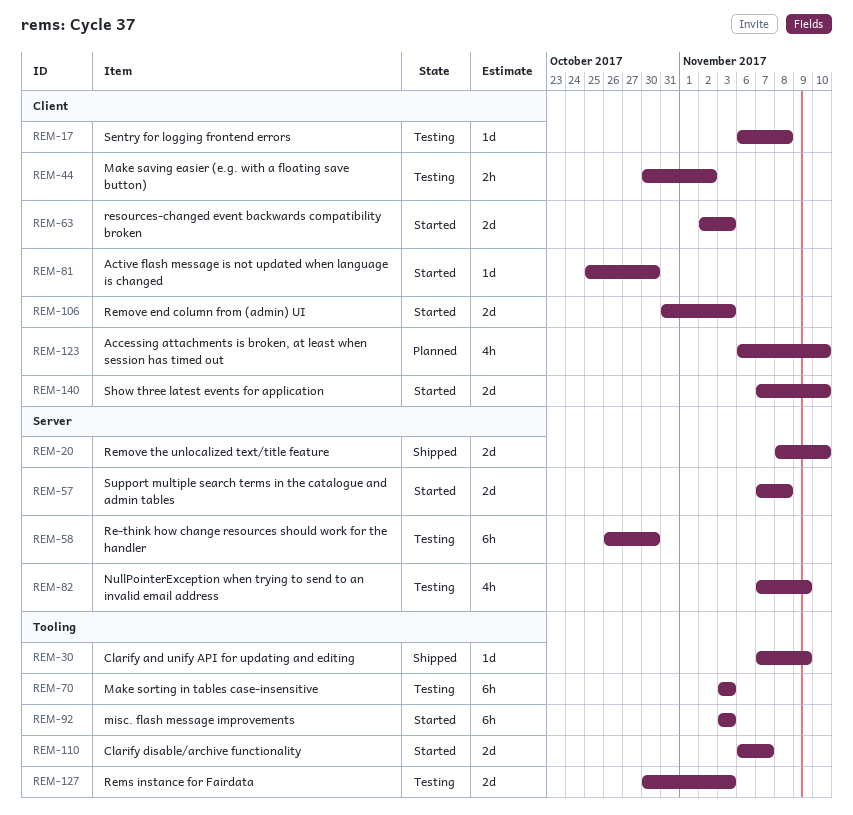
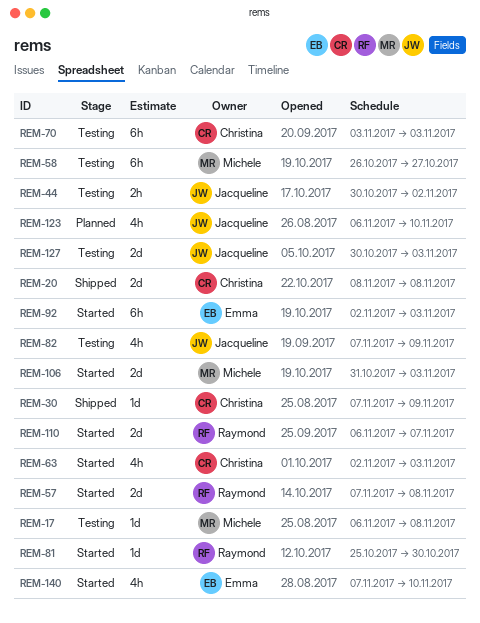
REM-20, due: Nov 10 -> Nov 8
REM-58, due: Oct 30 -> Oct 27
REM-63, estimate: 2d -> 4h
REM-92, start: Nov 3 -> Nov 2
REM-140, estimate: 2d -> 4h

